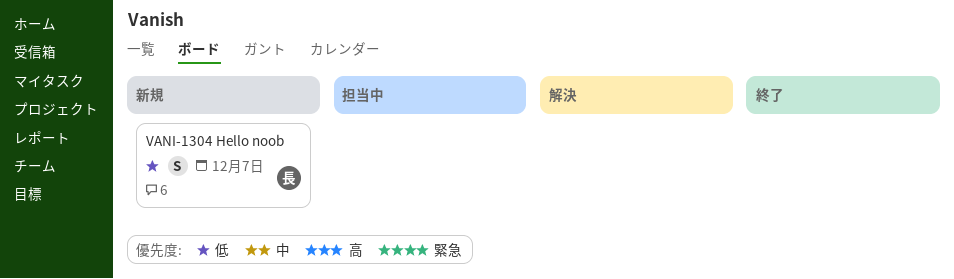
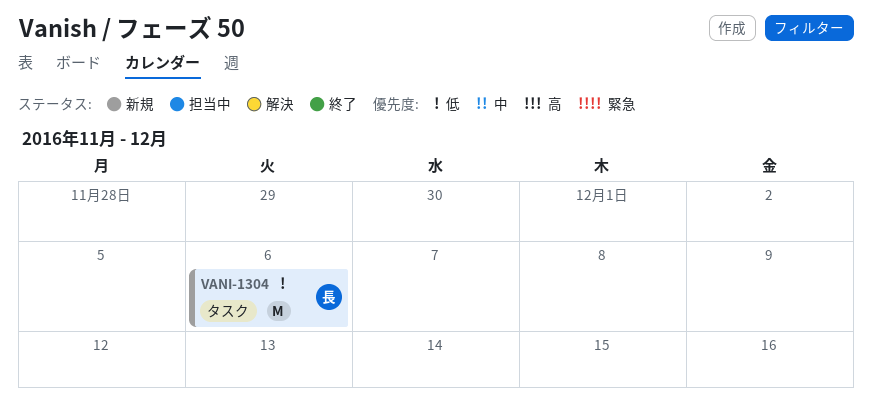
VANI-1304, estimate: S -> M
VANI-1304, due: Dec 7 -> Dec 6

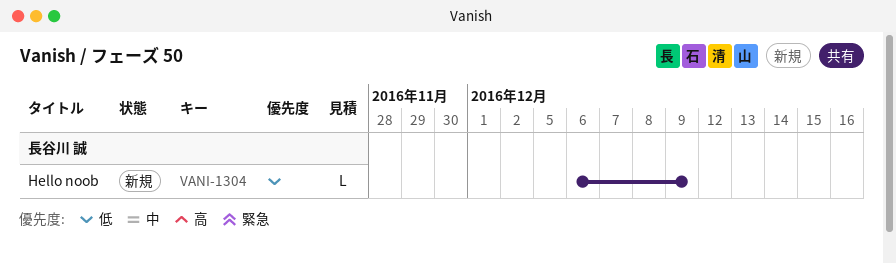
VANI-1304, estimate: M -> L
VANI-1304, due: Dec 6 -> Dec 9

